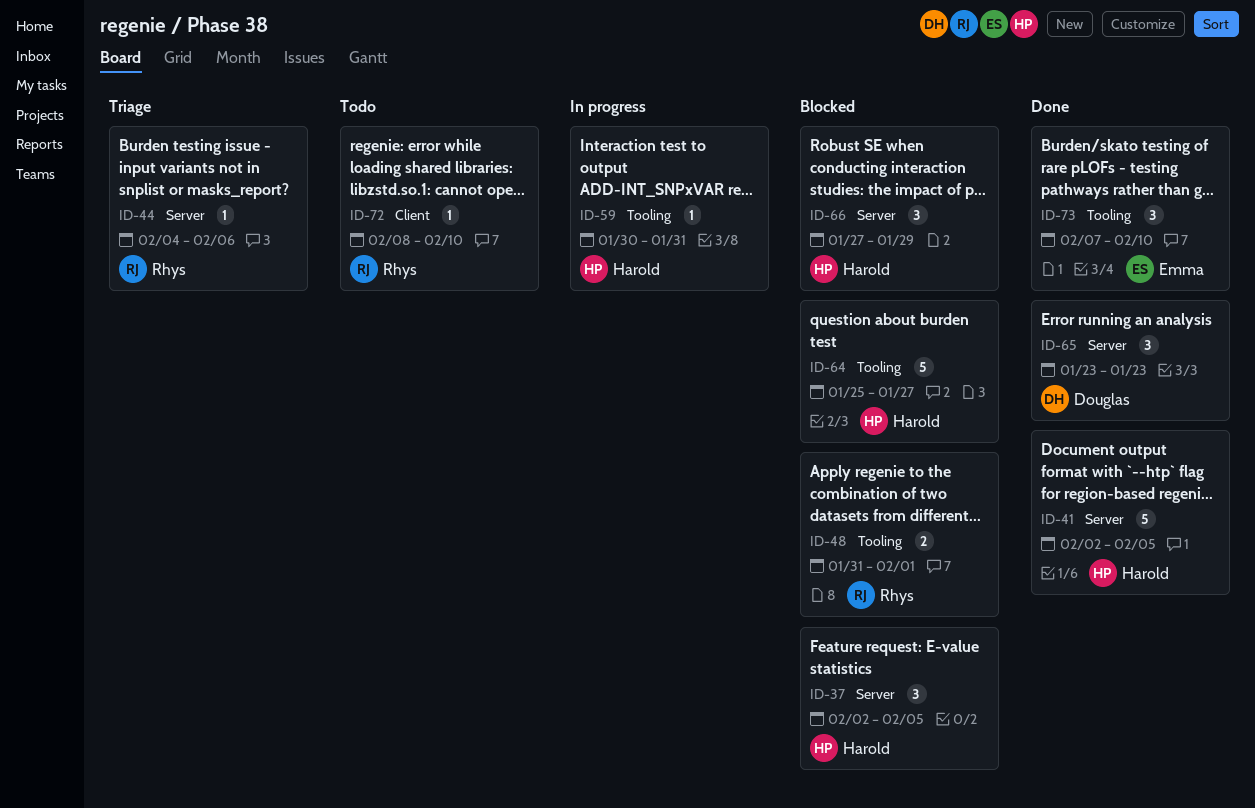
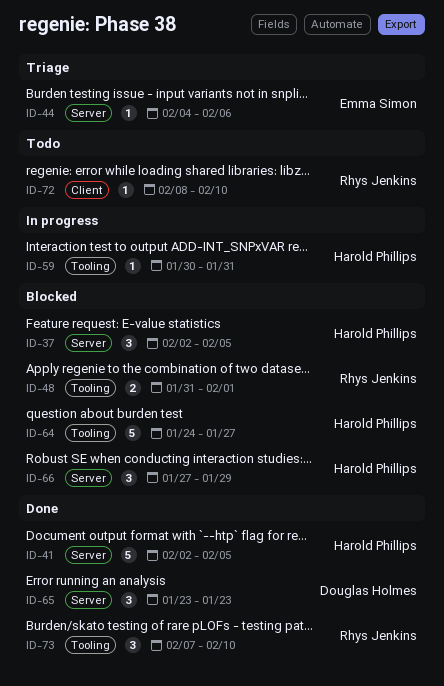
ID-44, owner: Rhys Jenkins -> Emma Simon
ID-64, start: Jan 25 -> Jan 24
ID-73, owner: Emma Simon -> Rhys Jenkins

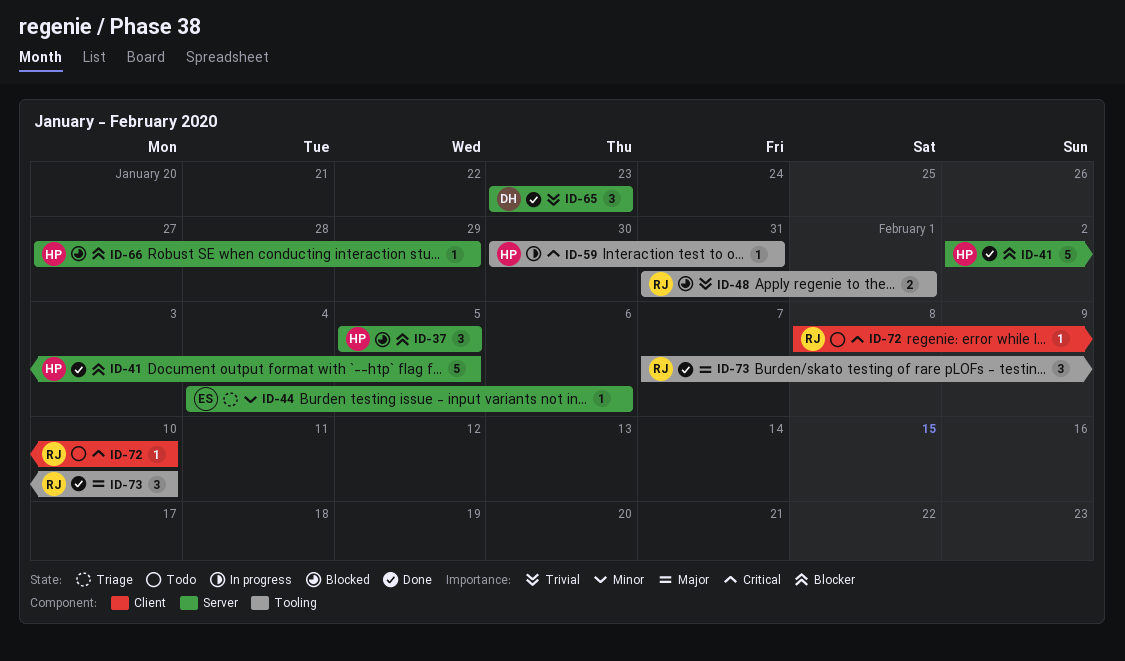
ID-37, start: Feb 2 -> Feb 5
ID-64: present -> none
ID-66, estimate: 3 -> 1

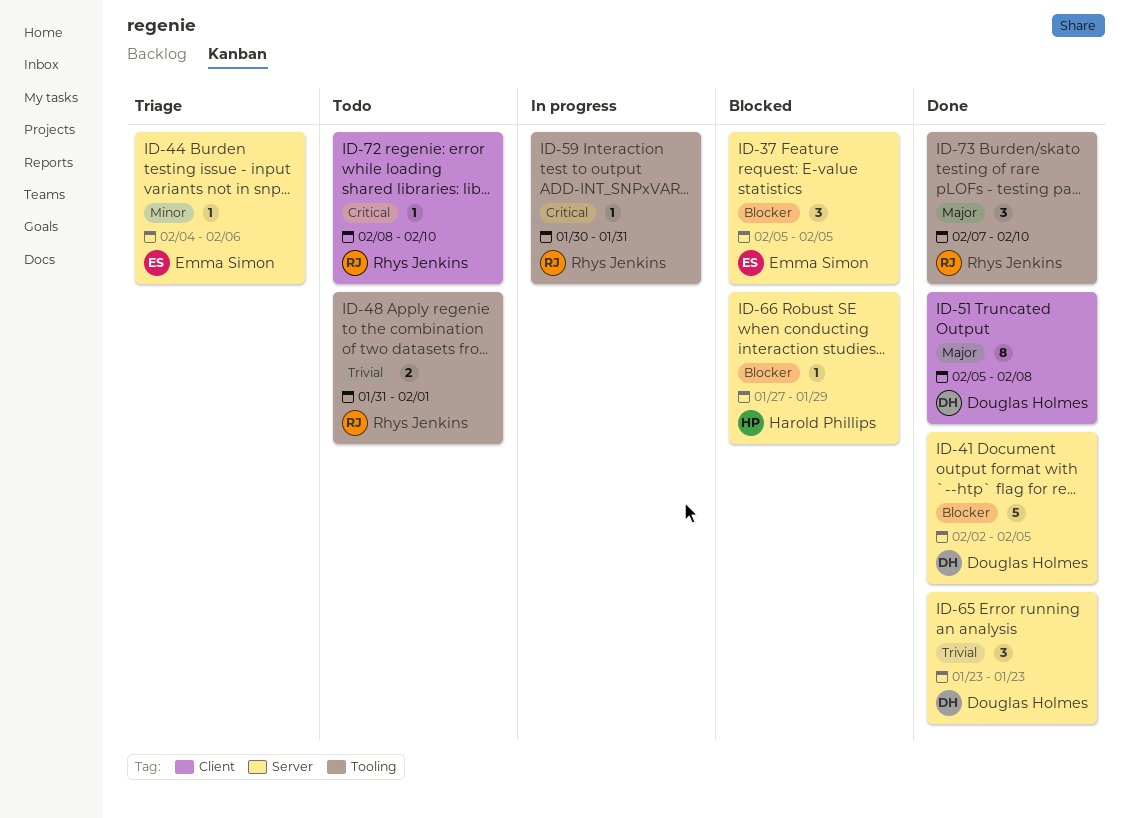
ID-37, owner: Harold Phillips -> Emma Simon
ID-41, owner: Harold Phillips -> Douglas Holmes
ID-48, status: Blocked -> Todo
ID-51: none -> present
ID-59, owner: Harold Phillips -> Rhys Jenkins

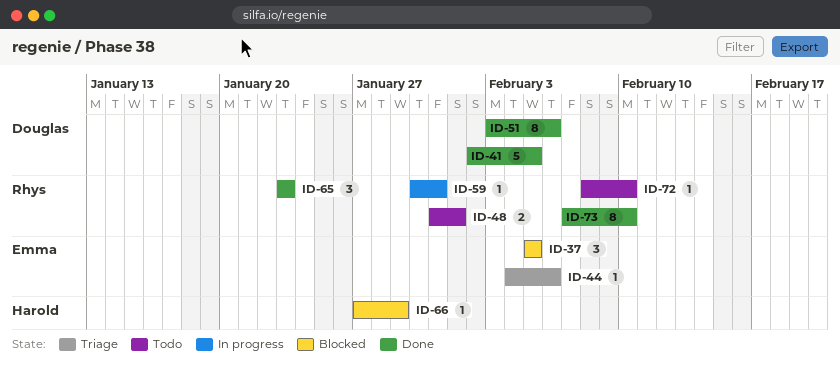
ID-51, start: Feb 5 -> Feb 3
ID-51, due: Feb 8 -> Feb 6
ID-65, owner: Douglas Holmes -> Rhys Jenkins
ID-73, estimate: 3 -> 8

